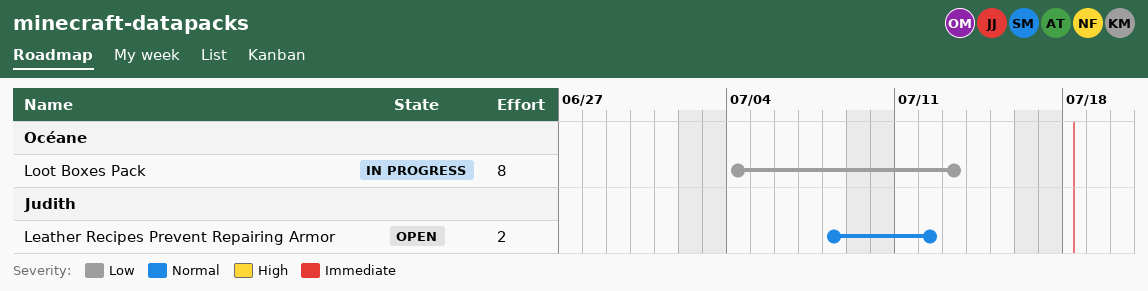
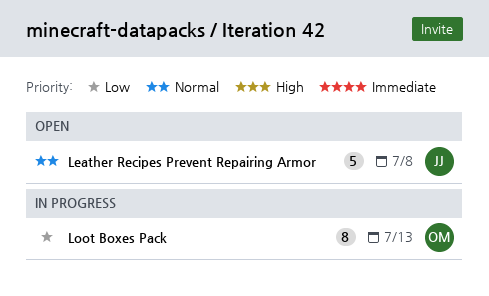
Leather Recipes Prevent Repairing Armor, estimate: 2 -> 5
Leather Recipes Prevent Repairing Armor, due: Jul 12 -> Jul 8

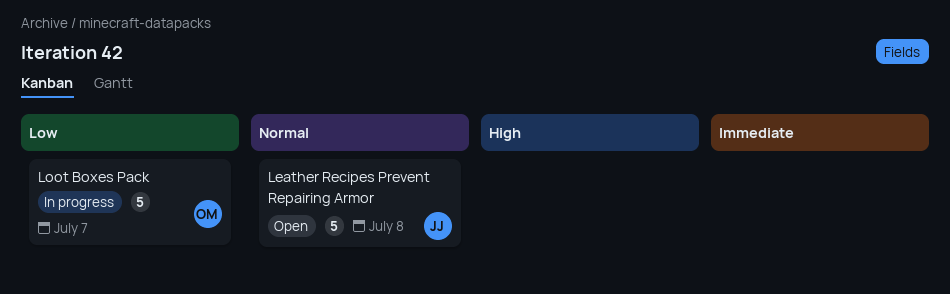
Loot Boxes Pack, estimate: 8 -> 5
Loot Boxes Pack, due: Jul 13 -> Jul 7

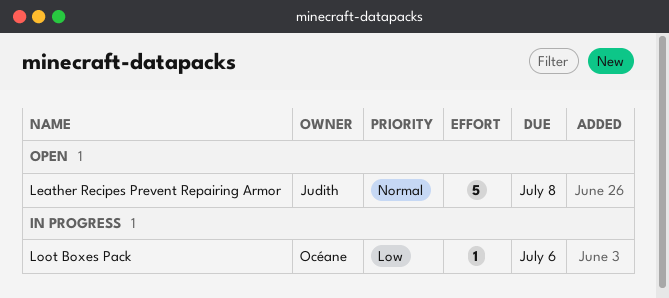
Loot Boxes Pack, estimate: 5 -> 1
Loot Boxes Pack, due: Jul 7 -> Jul 6

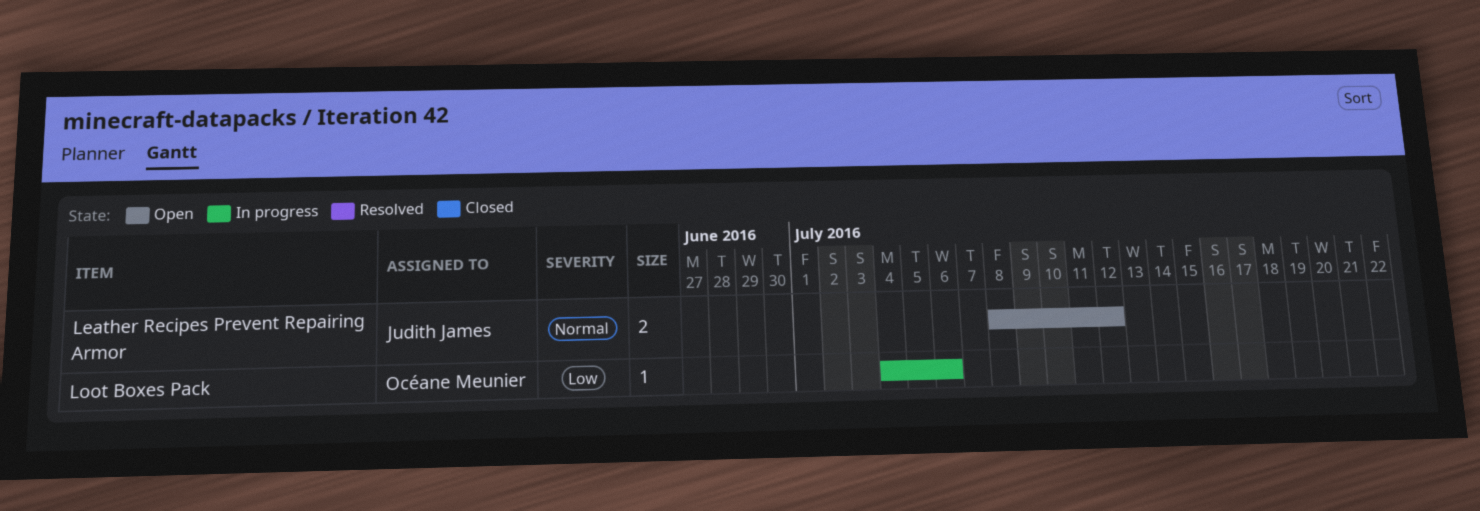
Leather Recipes Prevent Repairing Armor, estimate: 5 -> 2
Leather Recipes Prevent Repairing Armor, due: Jul 8 -> Jul 12

